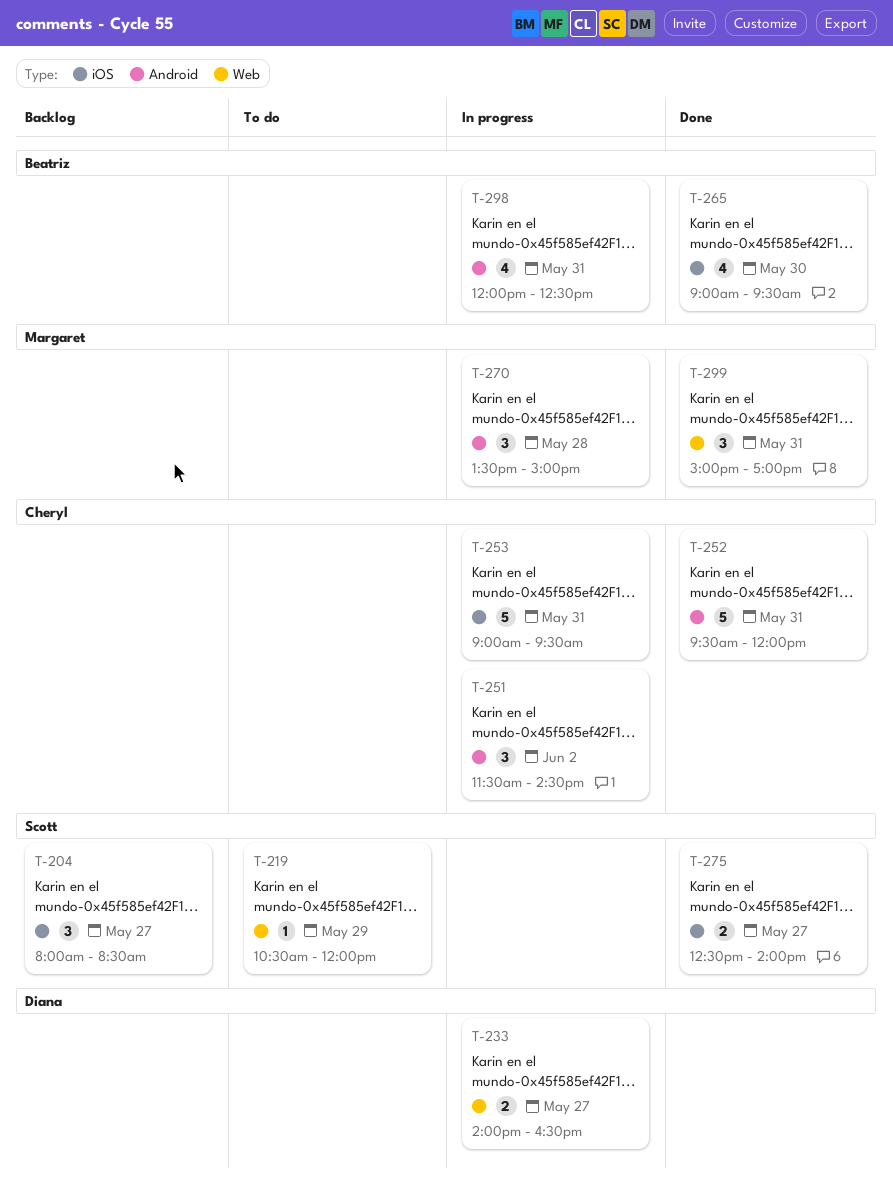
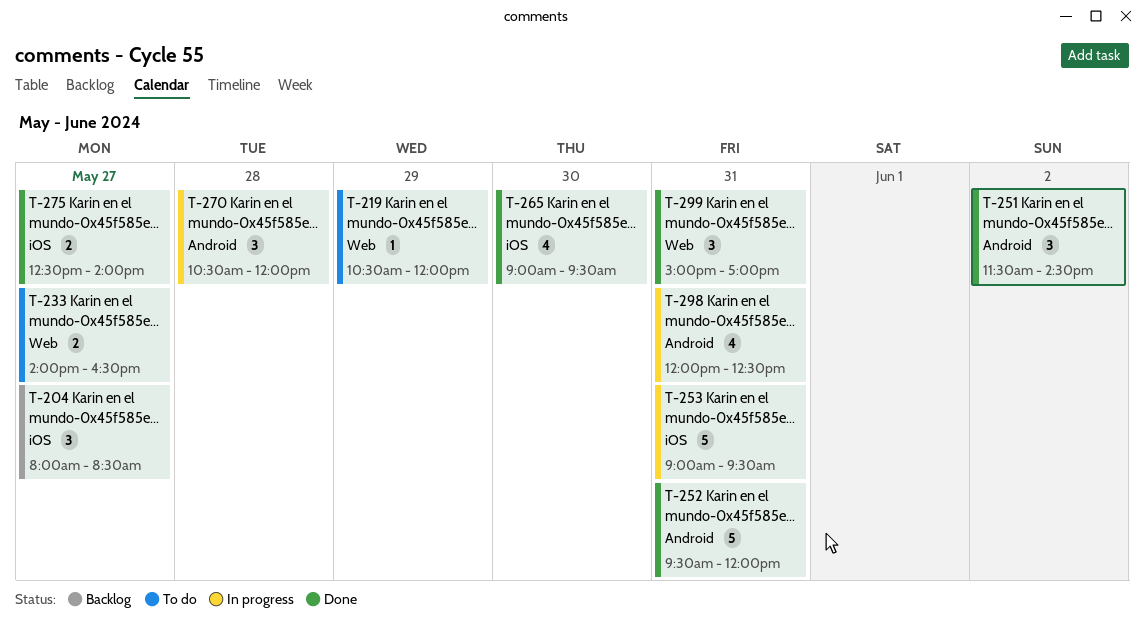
T-233, status: In progress -> To do
T-251, status: In progress -> Done
T-270, begins: 13:30 -> 10:30
T-270, ends: 15:00 -> 12:00

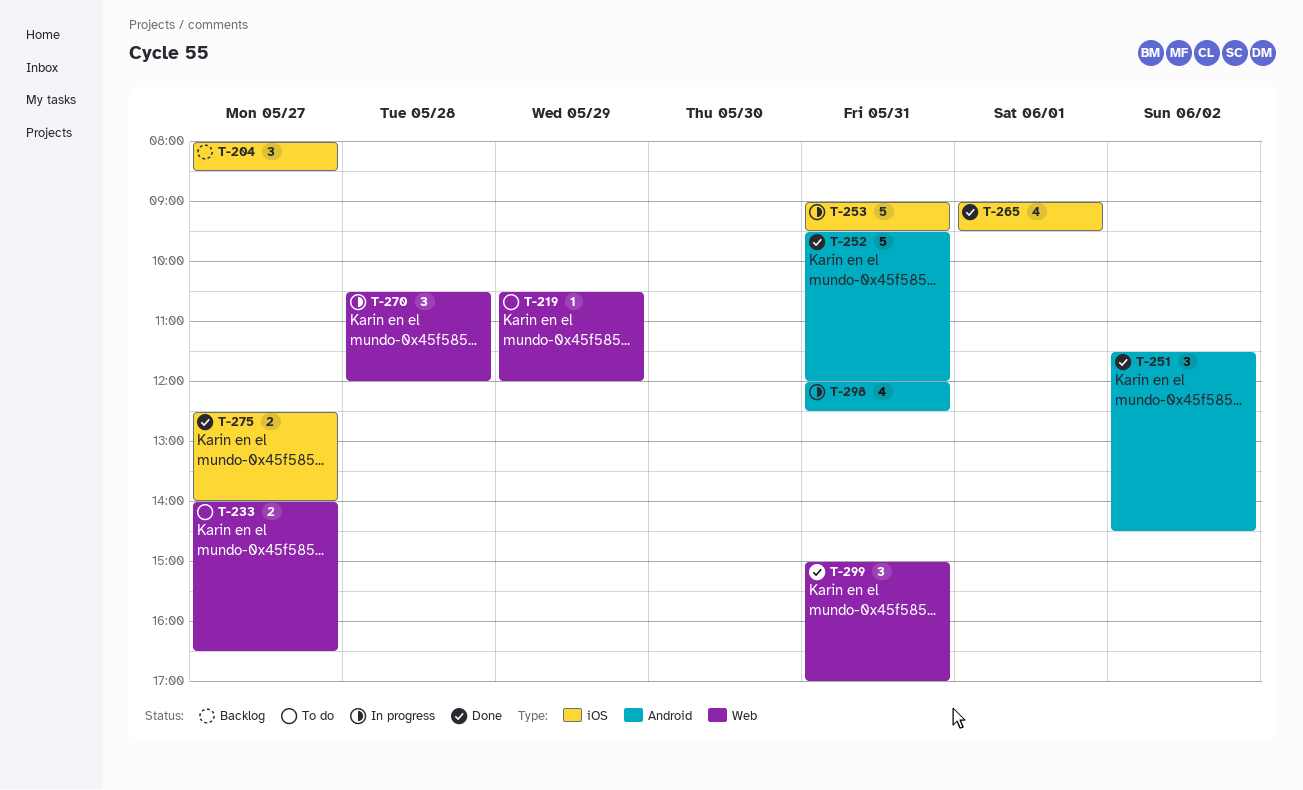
T-265, day: May 30 -> Jun 1
T-270, label: Android -> Web

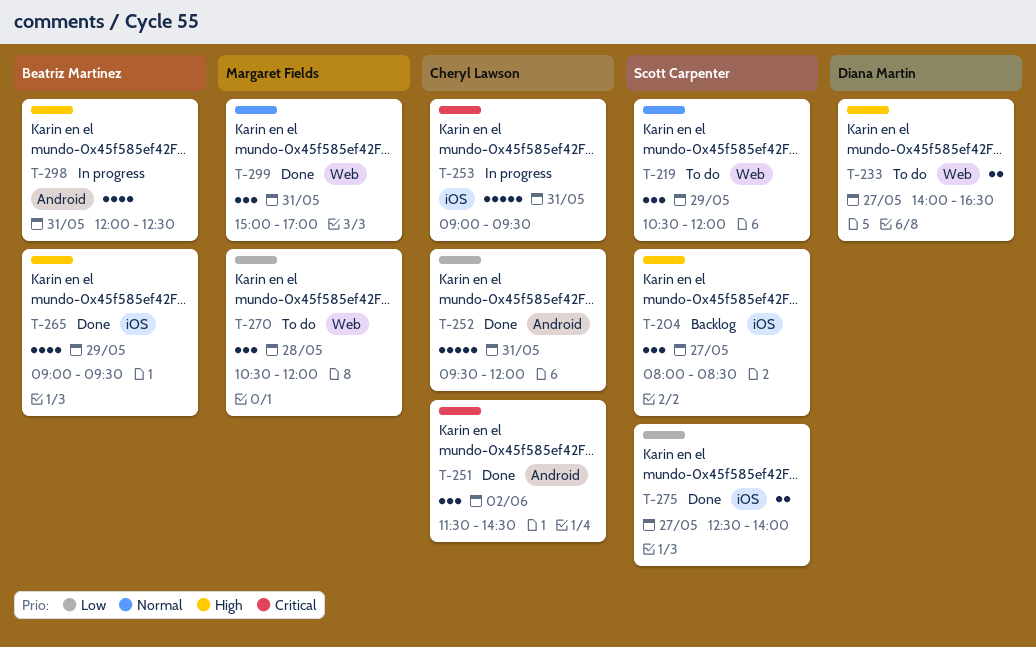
T-219, estimate: 1 -> 3
T-265, day: Jun 1 -> May 29
T-270, status: In progress -> To do

